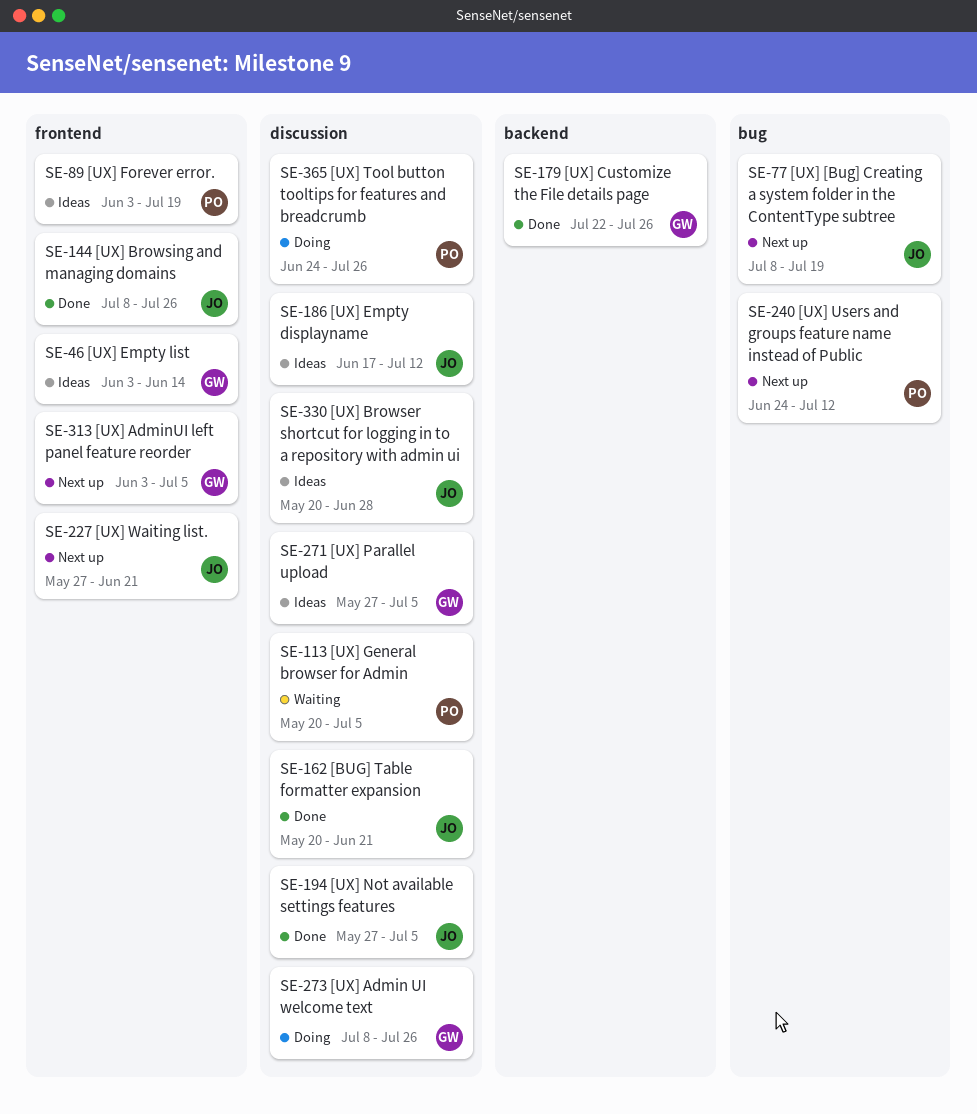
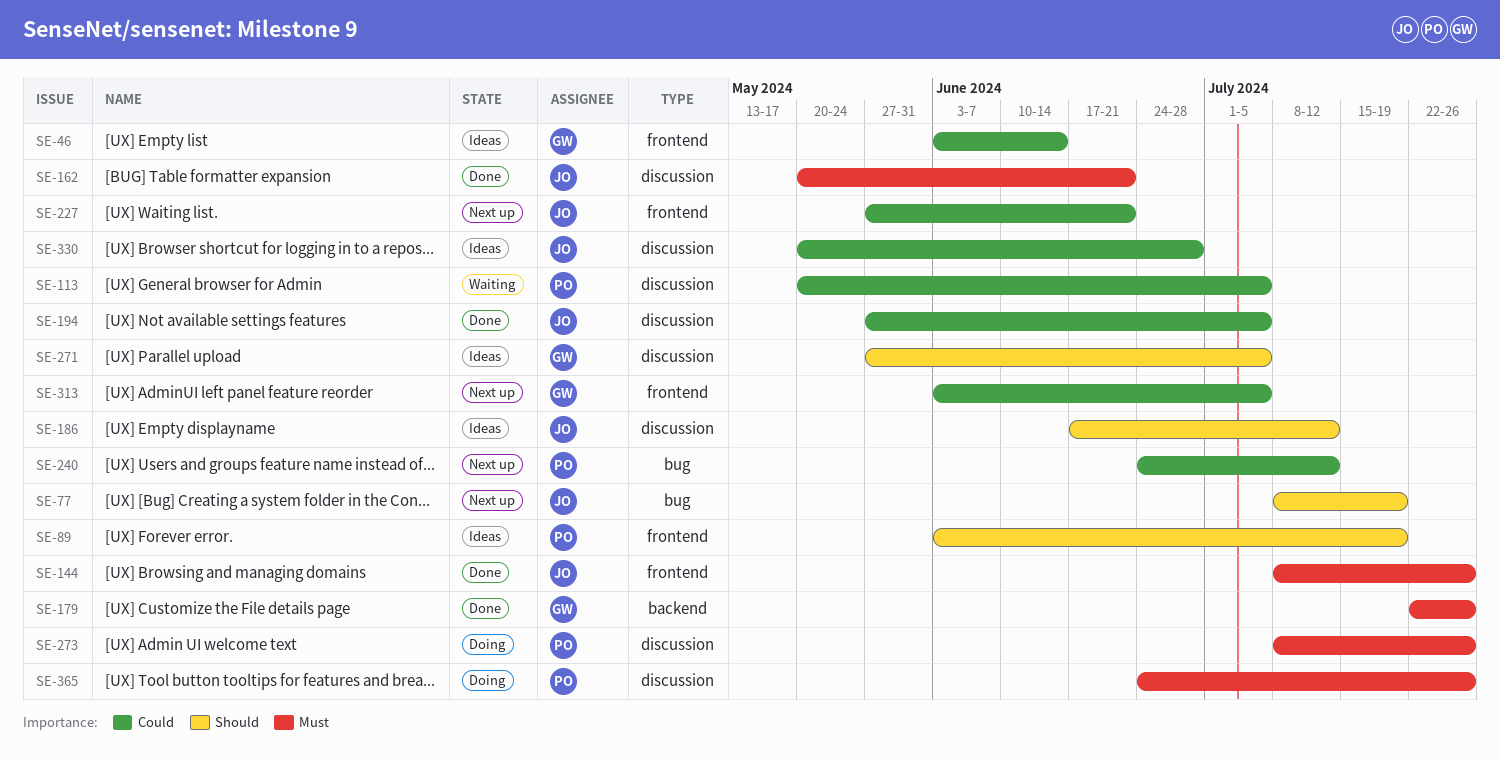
SE-273, owner: GW -> PO

